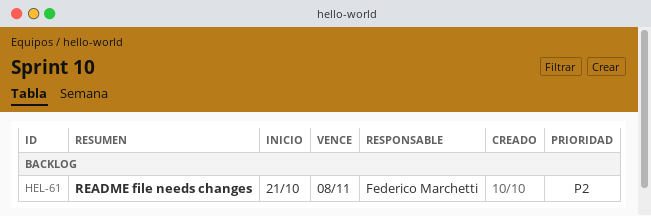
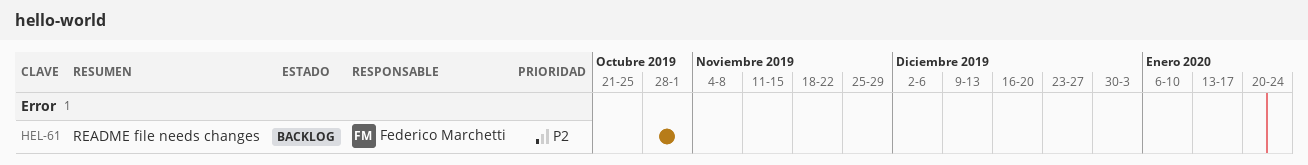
HEL-61, start: Oct 21 -> Oct 28
HEL-61, due: Nov 8 -> Nov 1

